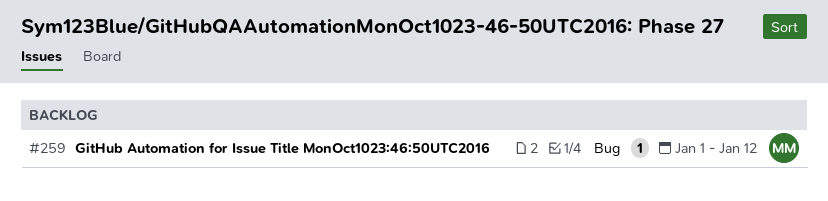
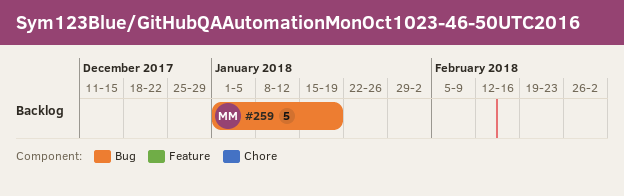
#259, estimate: 1 -> 5
#259, due: Jan 12 -> Jan 19

